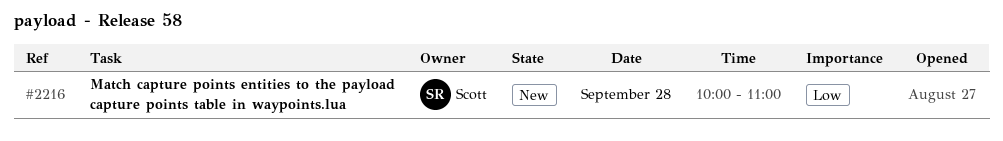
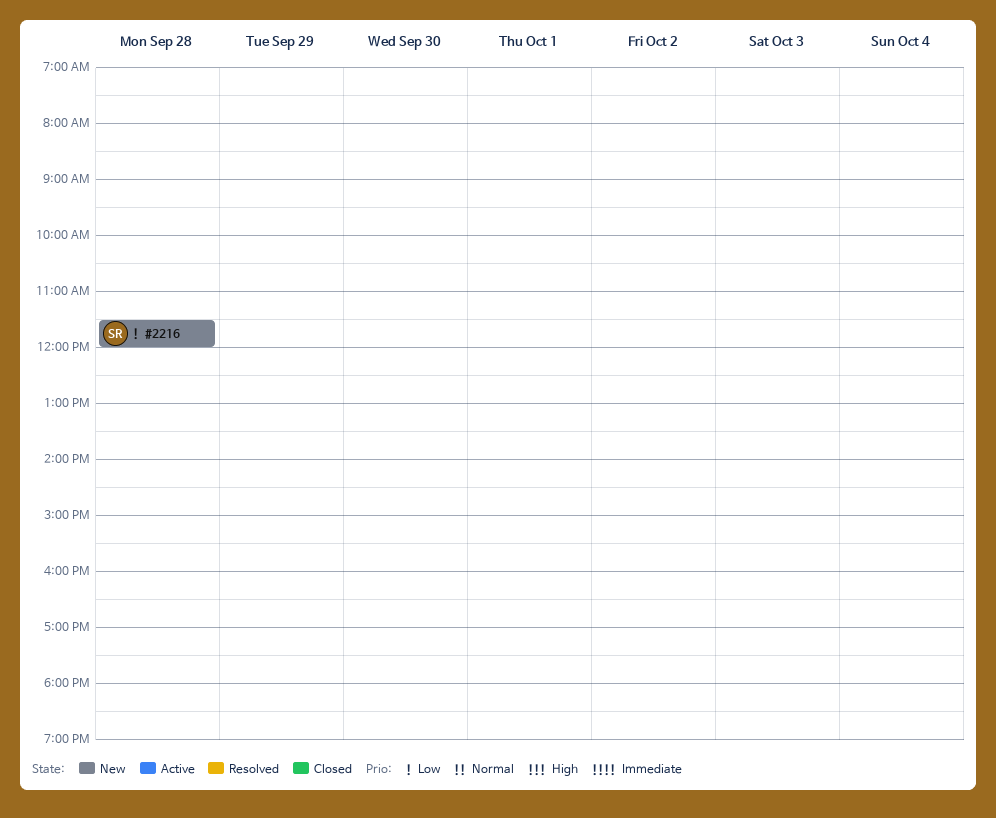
#2216, begins: 10:00 -> 11:30
#2216, ends: 11:00 -> 12:00

